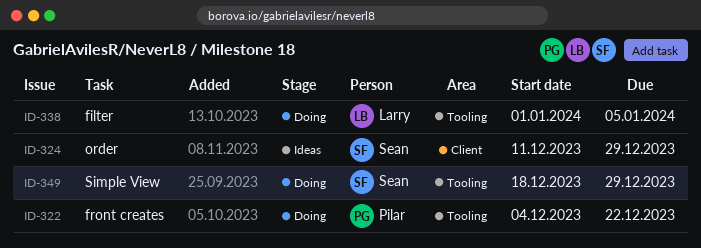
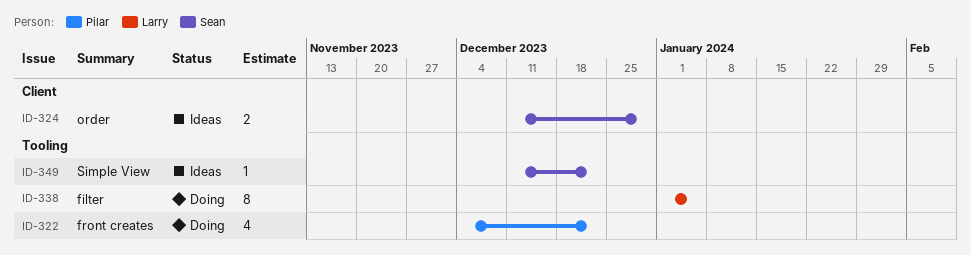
ID-349, status: Doing -> Ideas
ID-349, start: Dec 18 -> Dec 11
ID-349, due: Dec 29 -> Dec 22

